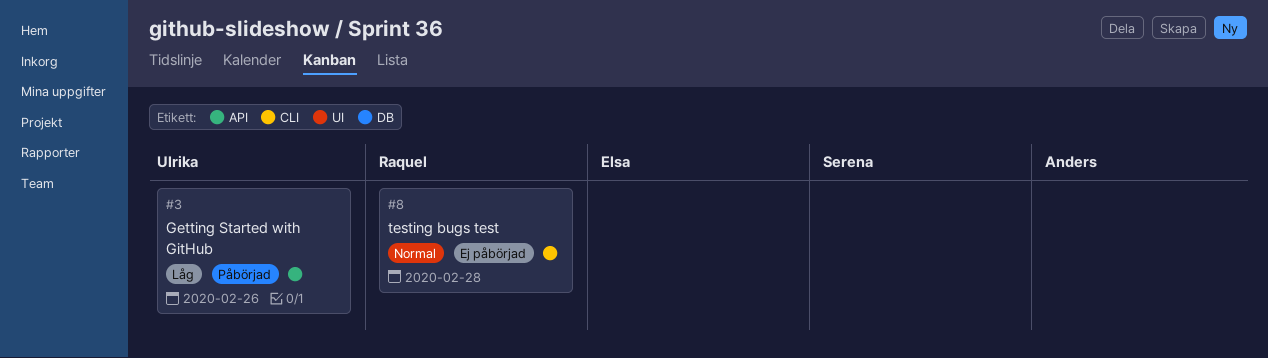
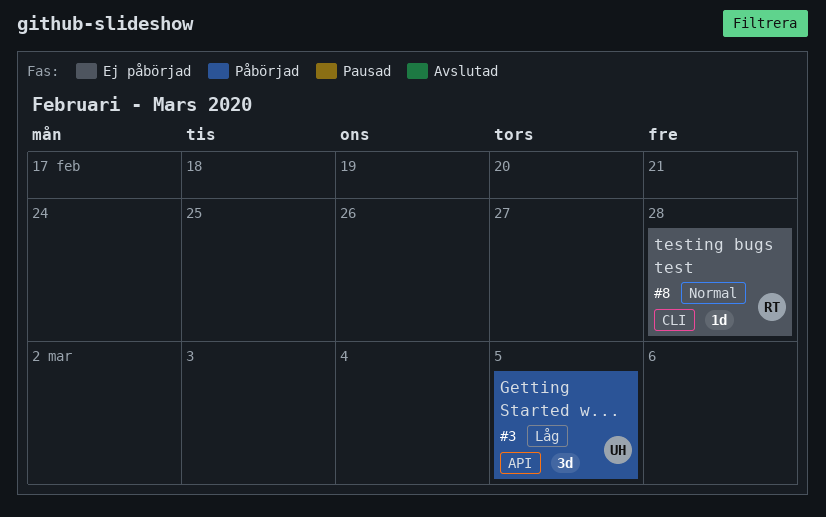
#3, due: Feb 26 -> Mar 5

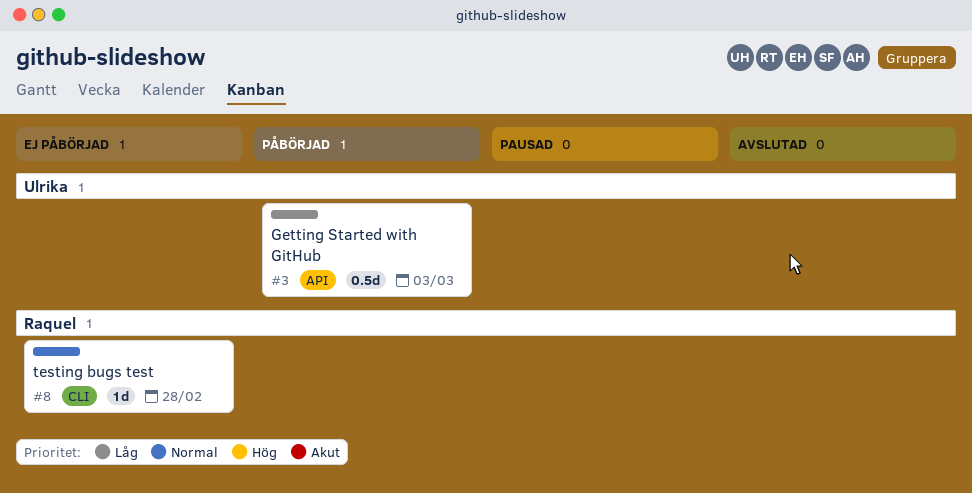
#3, estimate: 3d -> 0.5d
#3, due: Mar 5 -> Mar 3

